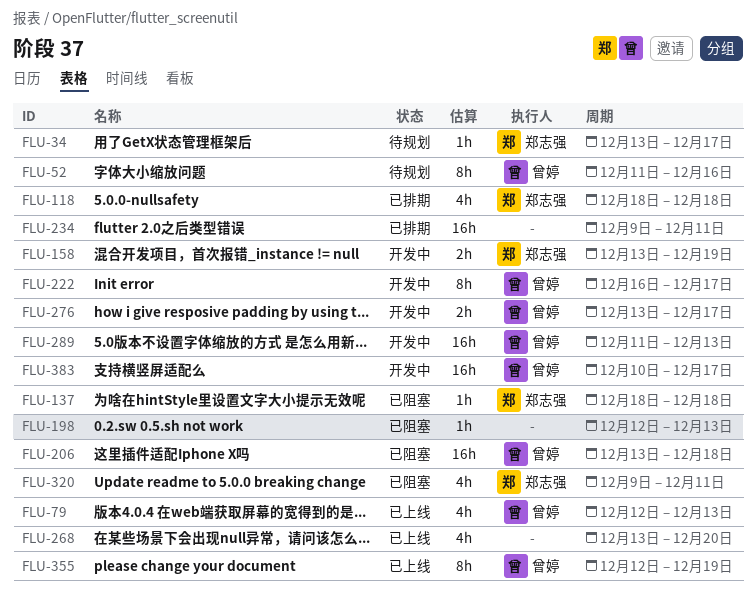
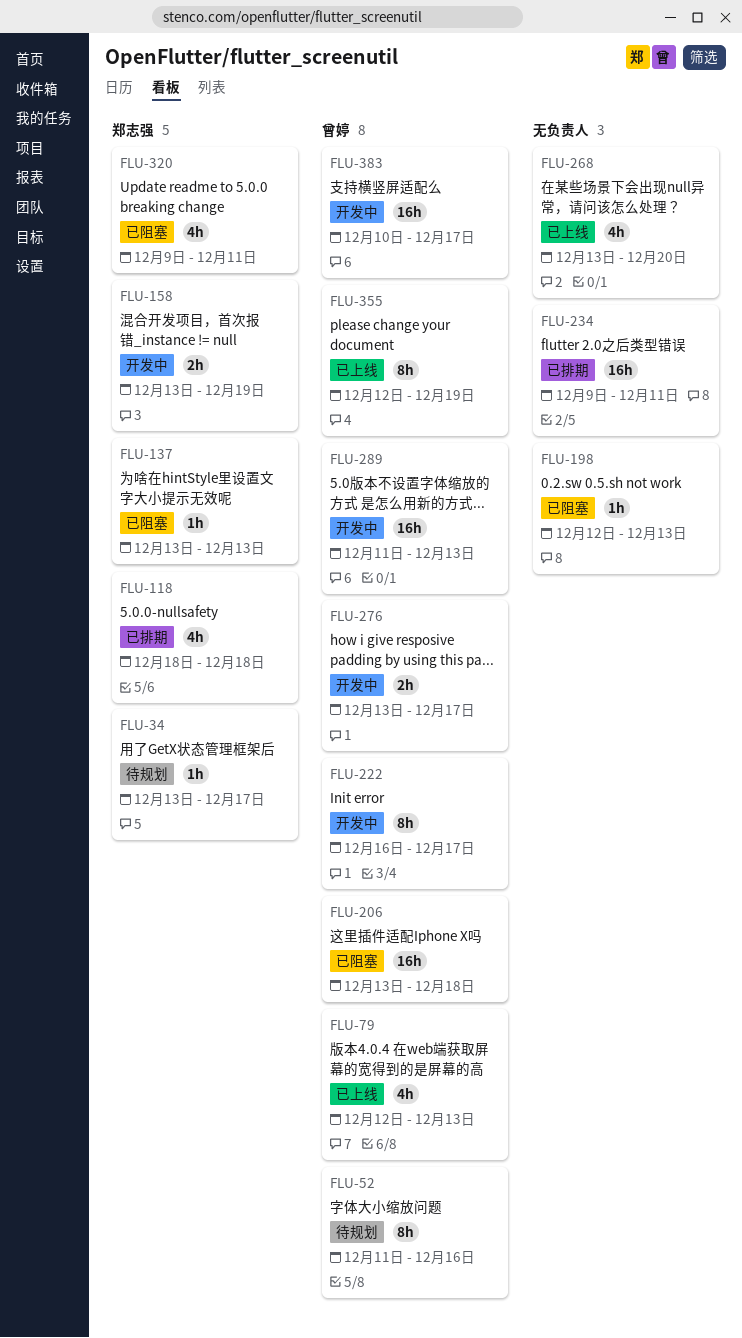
FLU-137, start: Dec 18 -> Dec 13
FLU-137, due: Dec 18 -> Dec 13

